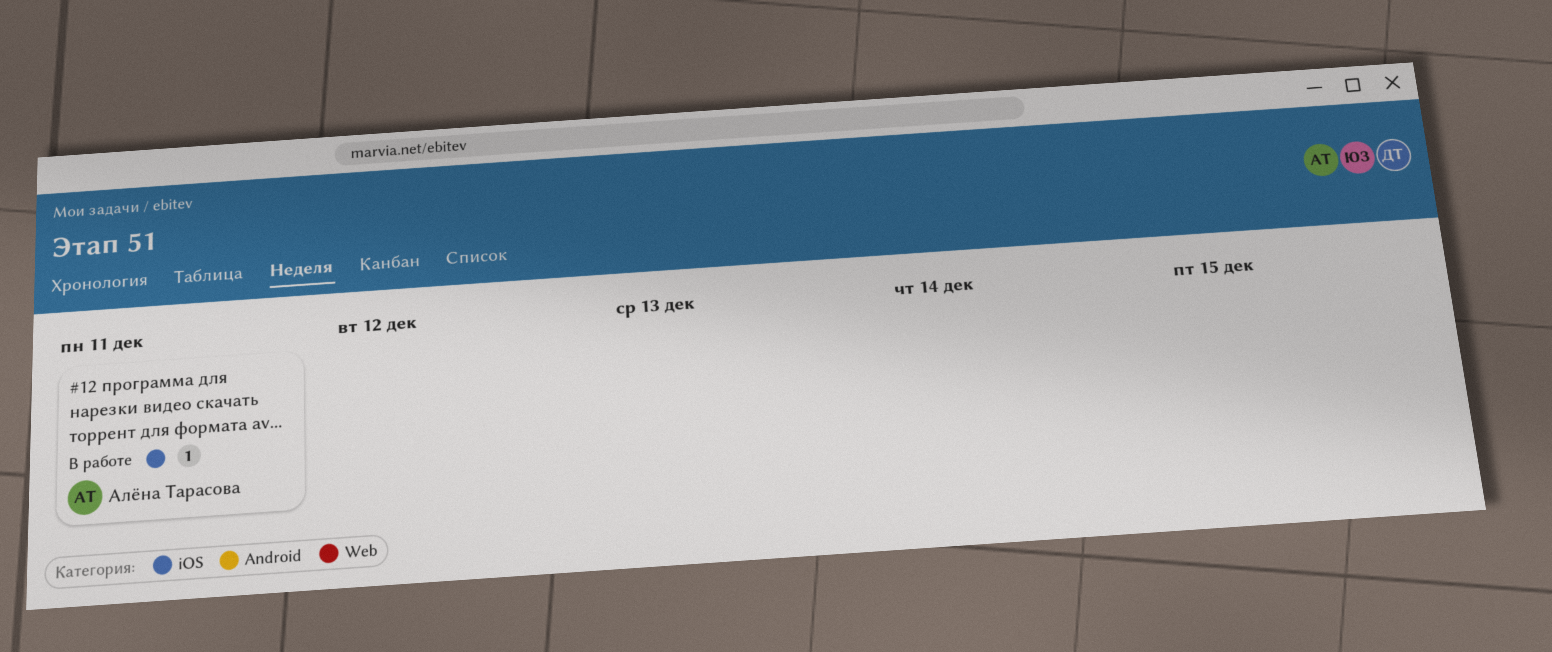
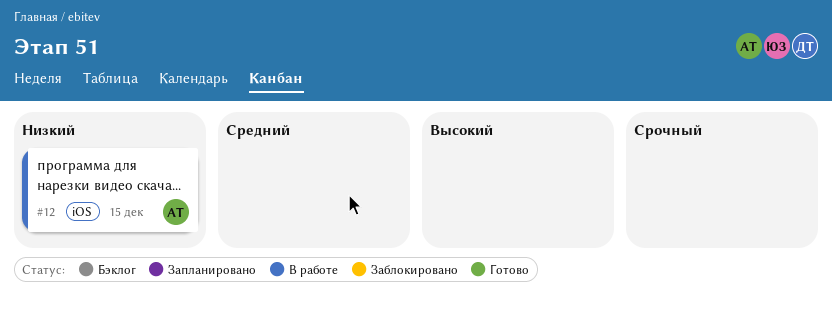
#12, due: Dec 11 -> Dec 15

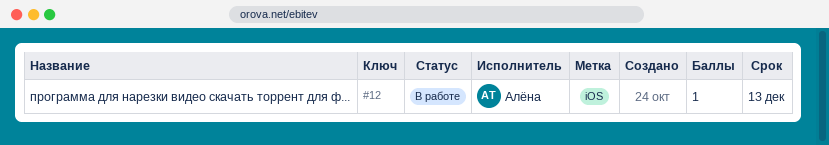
#12, due: Dec 15 -> Dec 13

